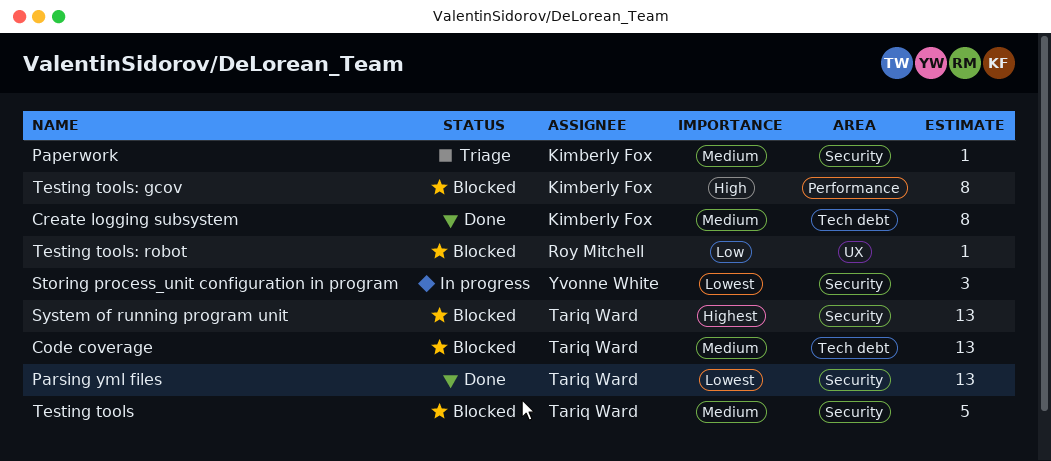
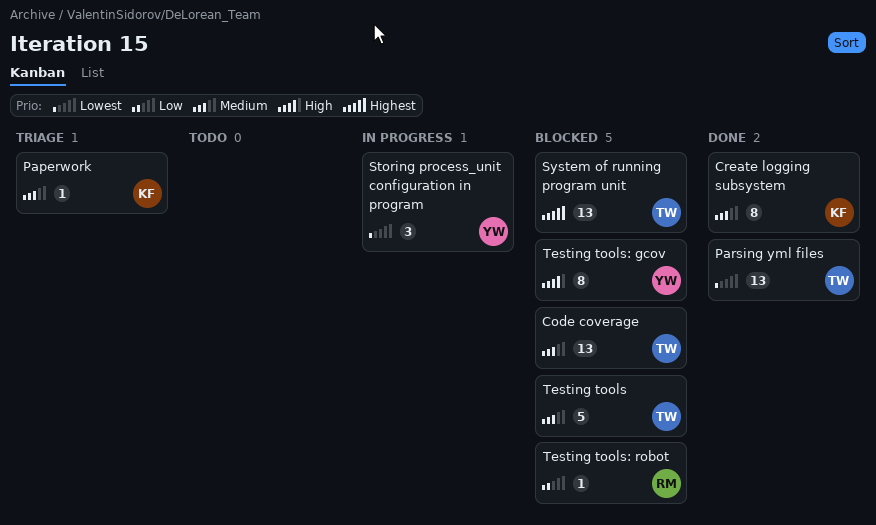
Testing tools: gcov, owner: Kimberly Fox -> Yvonne White

